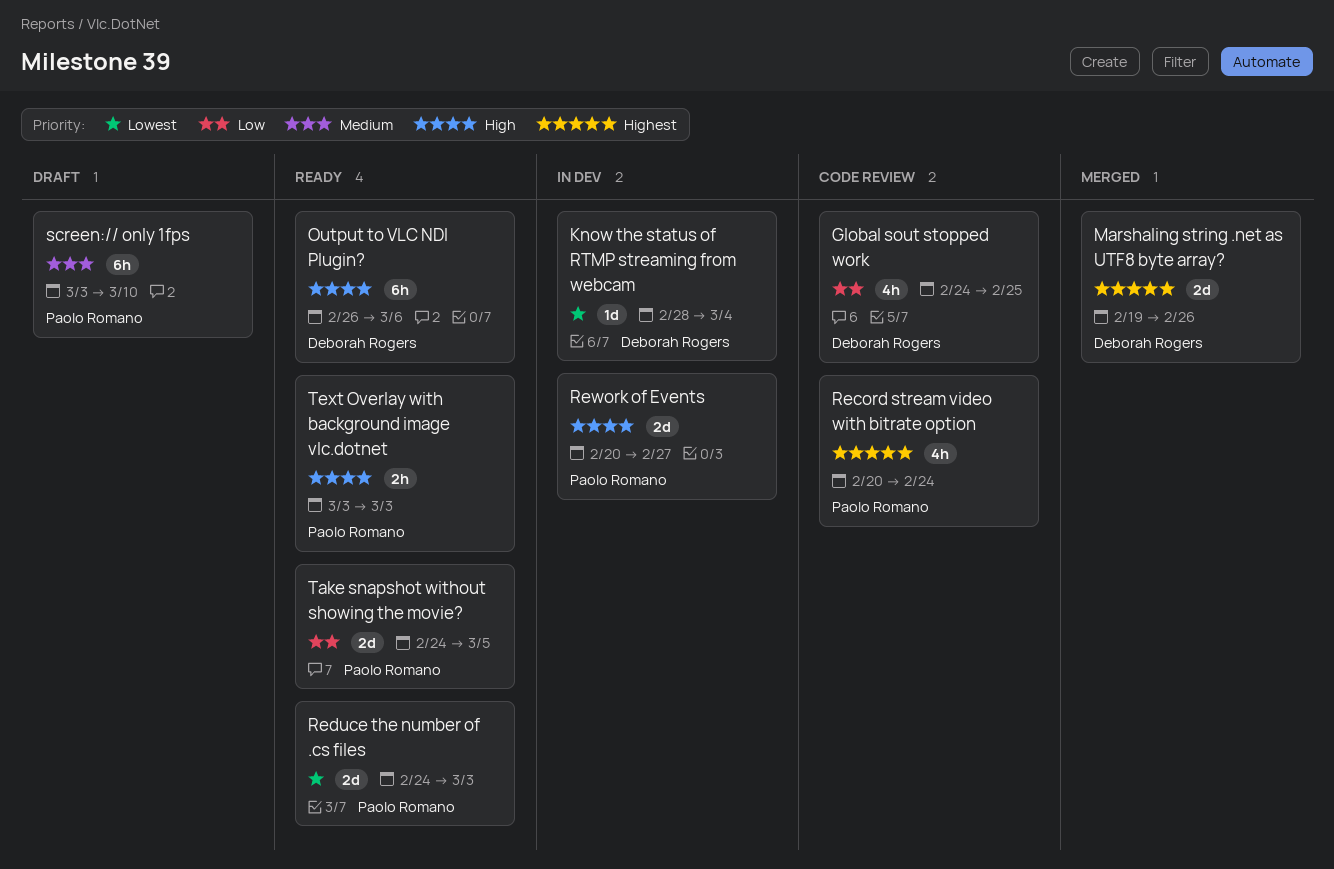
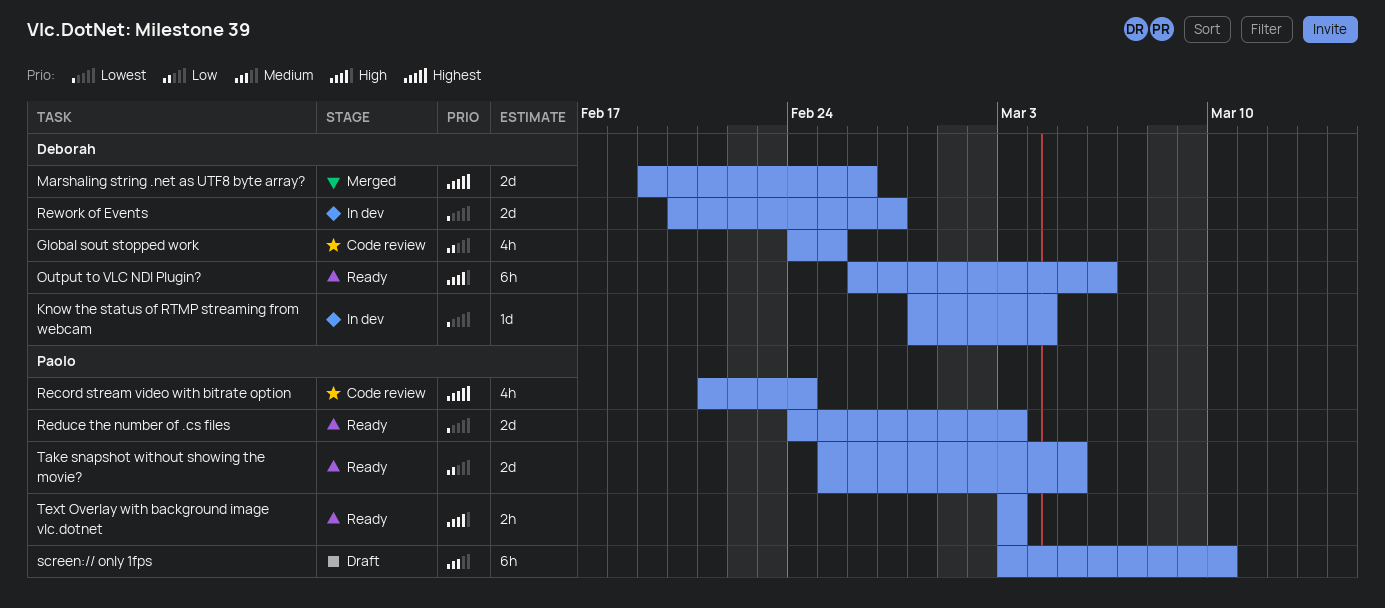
Record stream video with bitrate option, start: Feb 20 -> Feb 21
Rework of Events, owner: Paolo Romano -> Deborah Rogers
Rework of Events, priority: High -> Lowest
Take snapshot without showing the movie?, start: Feb 24 -> Feb 25

